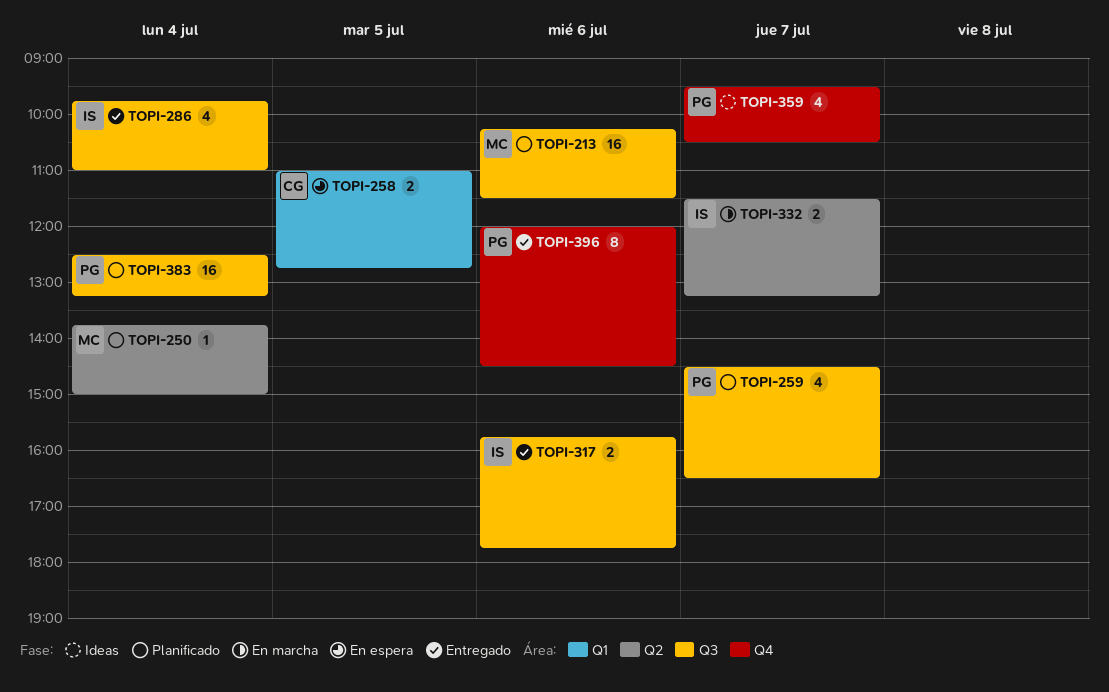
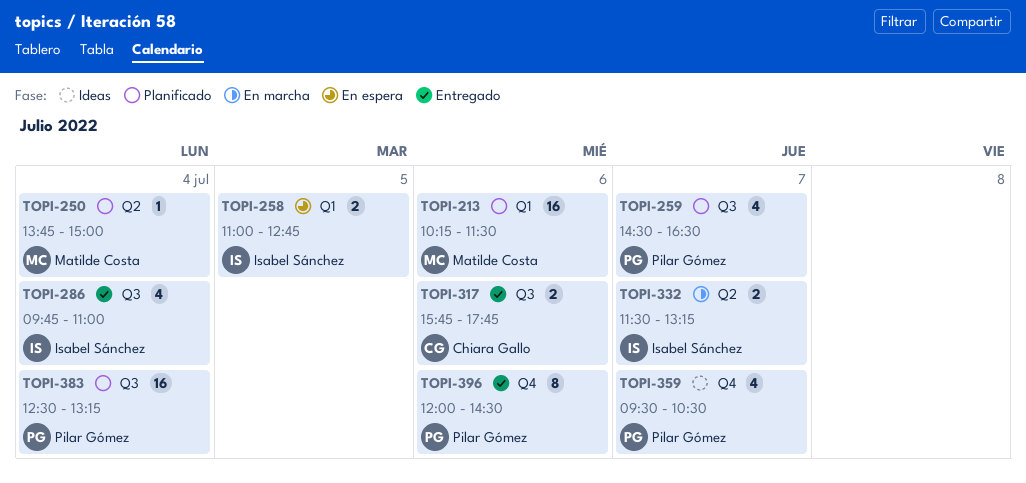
TOPI-213, label: Q3 -> Q1
TOPI-258, owner: Chiara Gallo -> Isabel Sánchez
TOPI-317, owner: Isabel Sánchez -> Chiara Gallo

